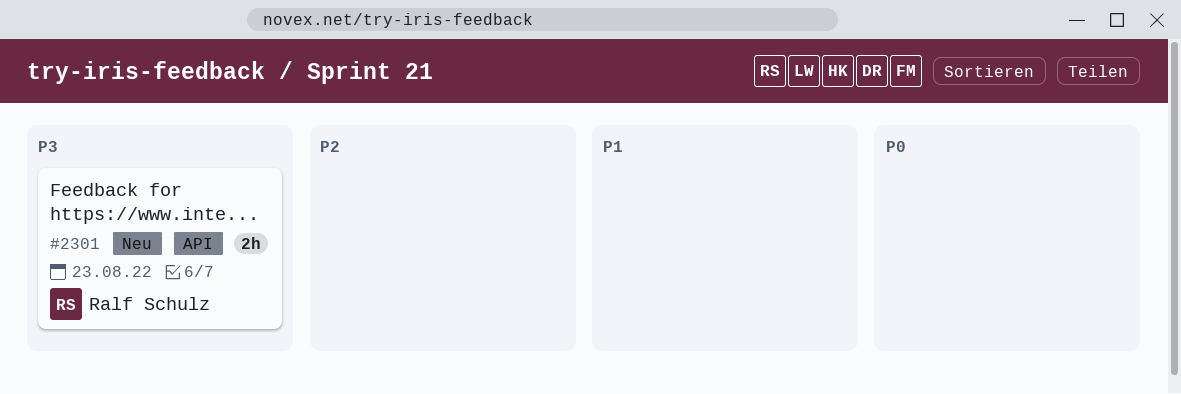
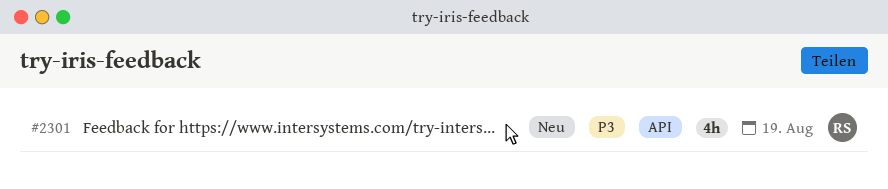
#2301, estimate: 2h -> 4h
#2301, due: Aug 23 -> Aug 19

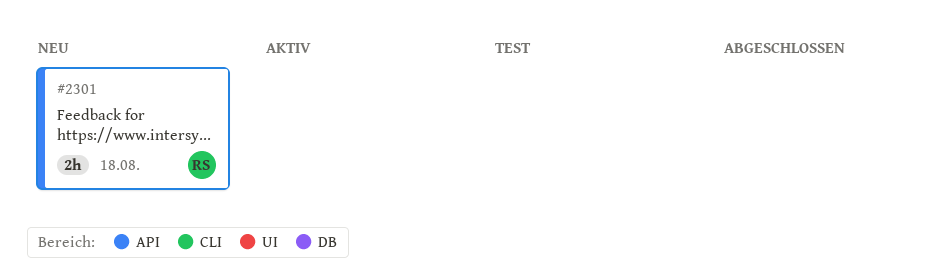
#2301, estimate: 4h -> 2h
#2301, due: Aug 19 -> Aug 18

